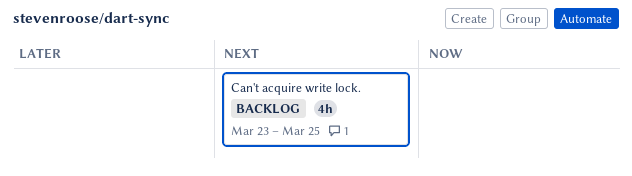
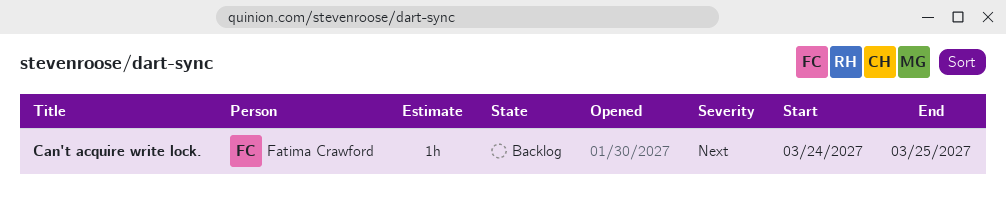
Can't acquire write lock., estimate: 4h -> 1h
Can't acquire write lock., start: Mar 23 -> Mar 24

